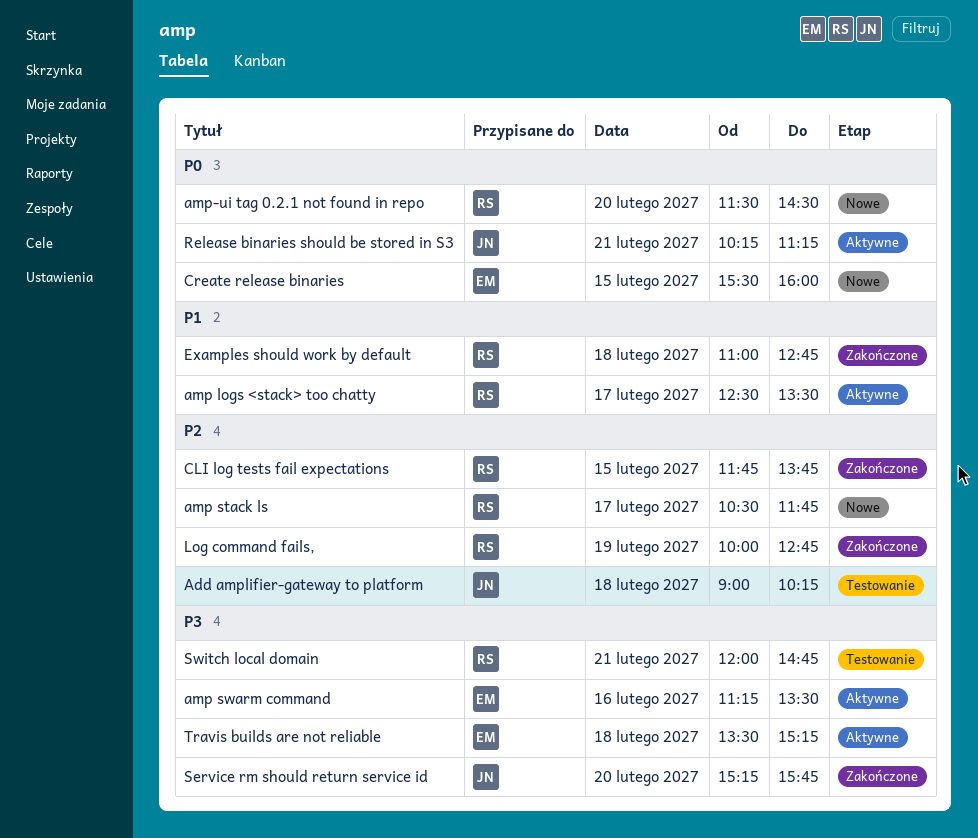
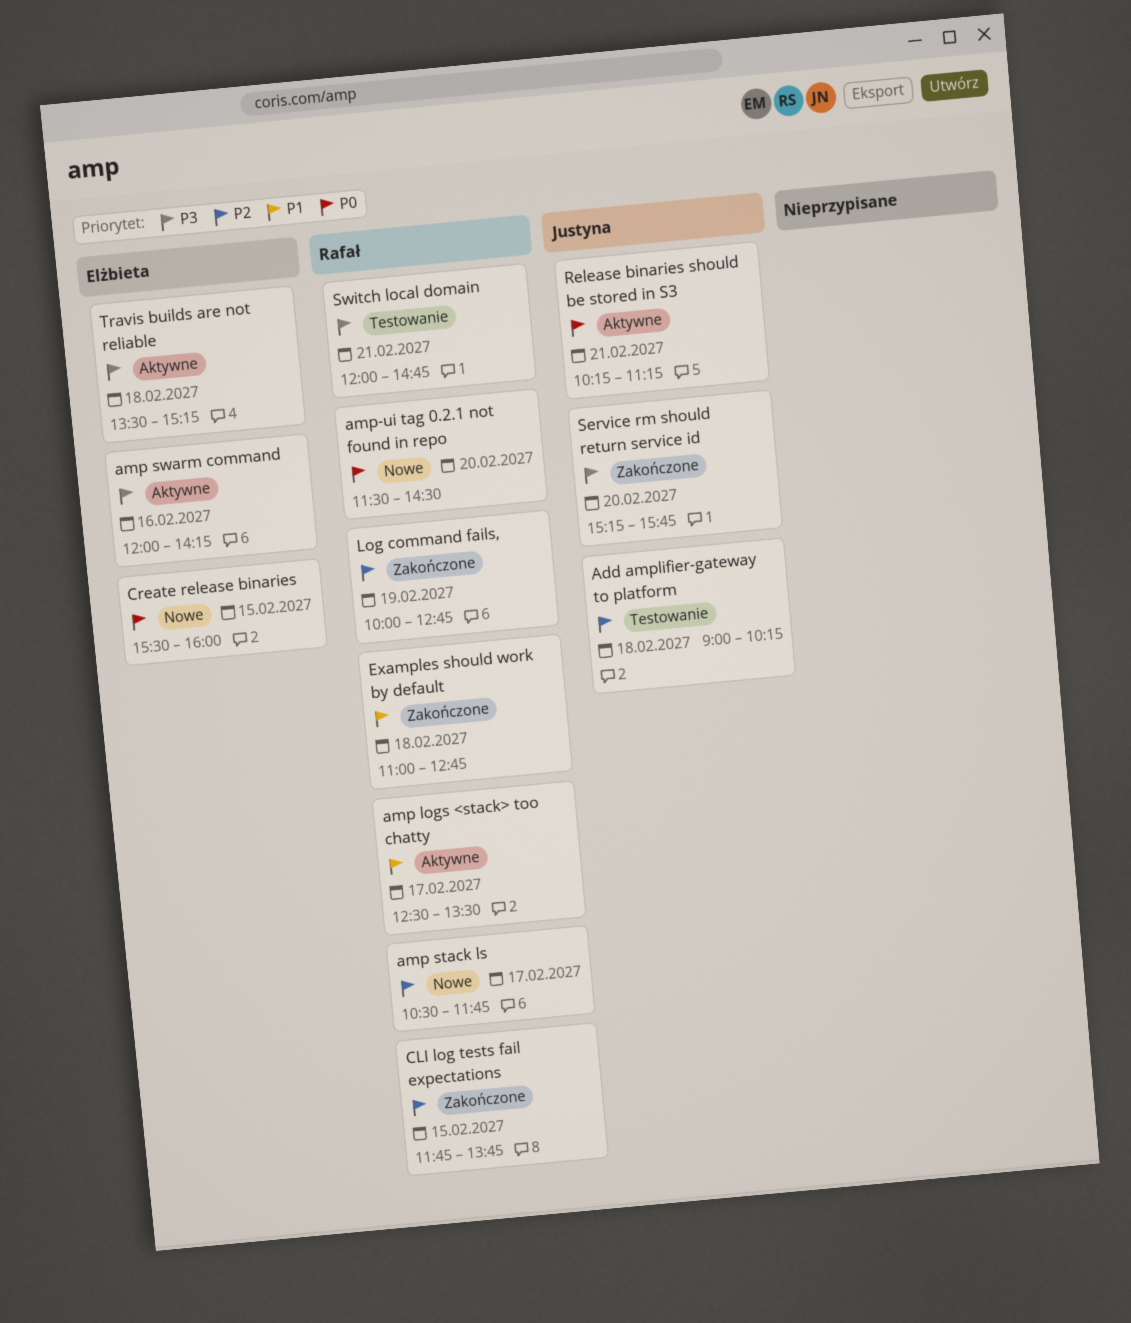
amp swarm command, begins: 11:15 -> 12:00
amp swarm command, ends: 13:30 -> 14:15

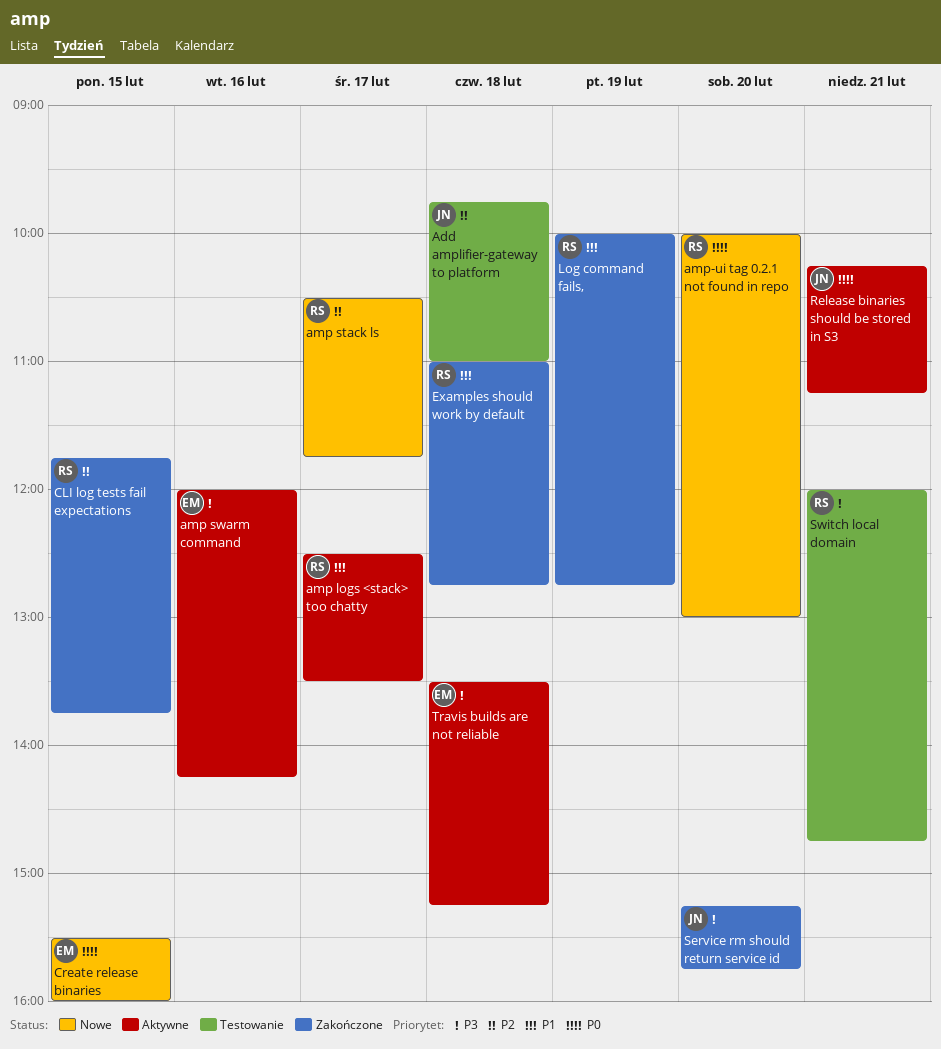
Add amplifier-gateway to platform, begins: 09:00 -> 09:45
Add amplifier-gateway to platform, ends: 10:15 -> 11:00
amp-ui tag 0.2.1 not found in repo, begins: 11:30 -> 10:00
amp-ui tag 0.2.1 not found in repo, ends: 14:30 -> 13:00
Log command fails,, priority: P2 -> P1

